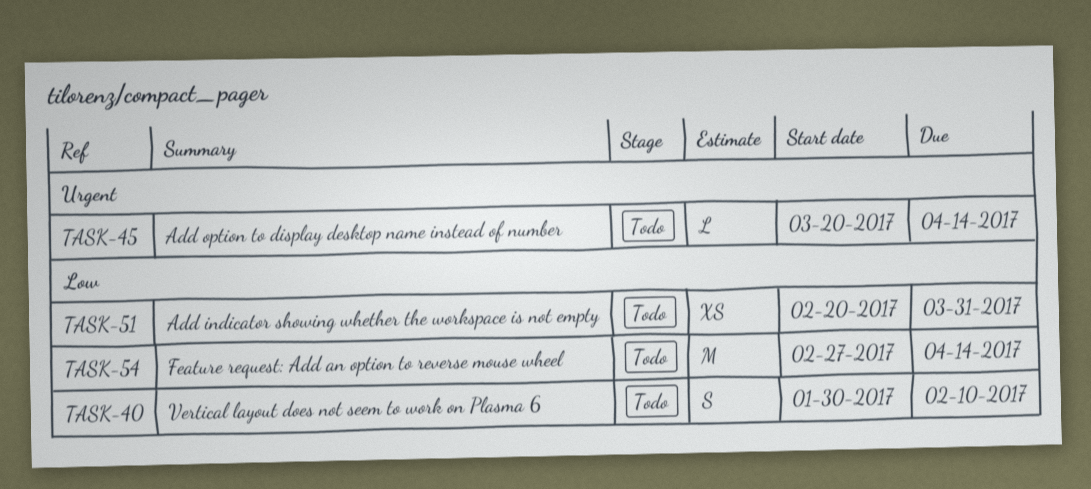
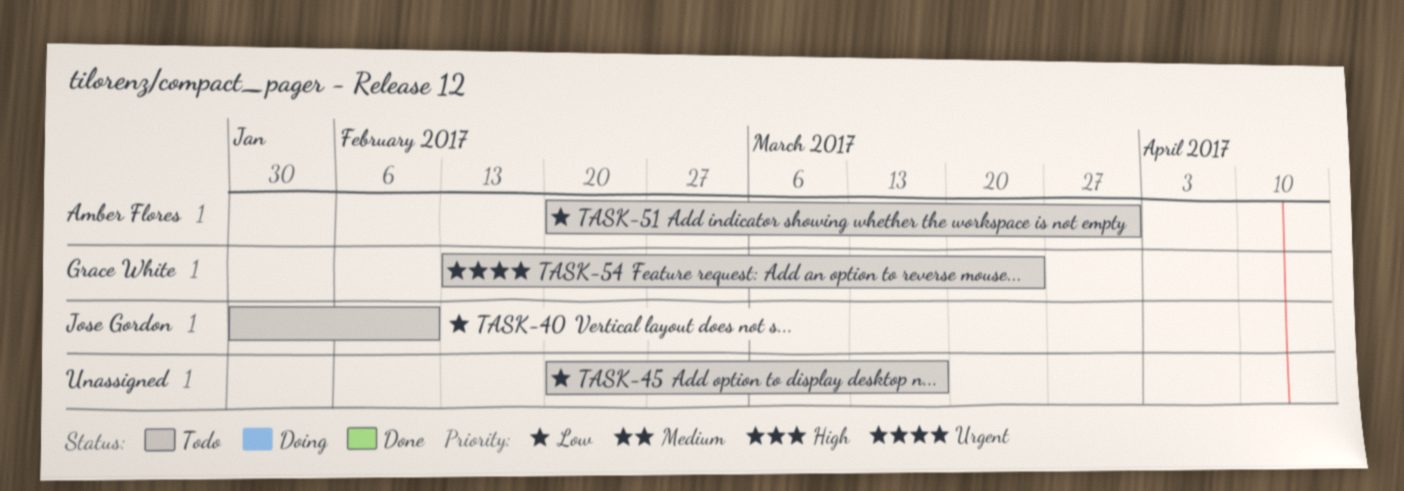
TASK-45, priority: Urgent -> Low
TASK-45, start: Mar 20 -> Feb 20
TASK-45, due: Apr 14 -> Mar 17
TASK-54, priority: Low -> Urgent
TASK-54, start: Feb 27 -> Feb 13
TASK-54, due: Apr 14 -> Mar 24

